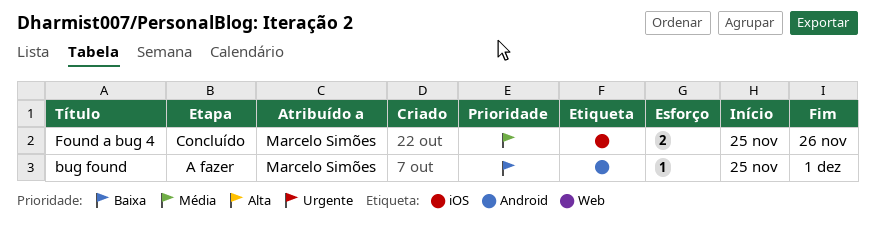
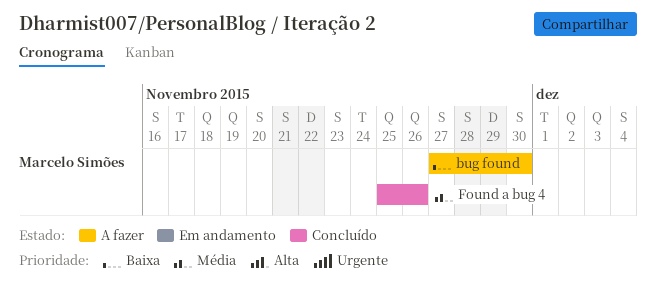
bug found, start: Nov 25 -> Nov 27
bug found, due: Dec 1 -> Nov 30

